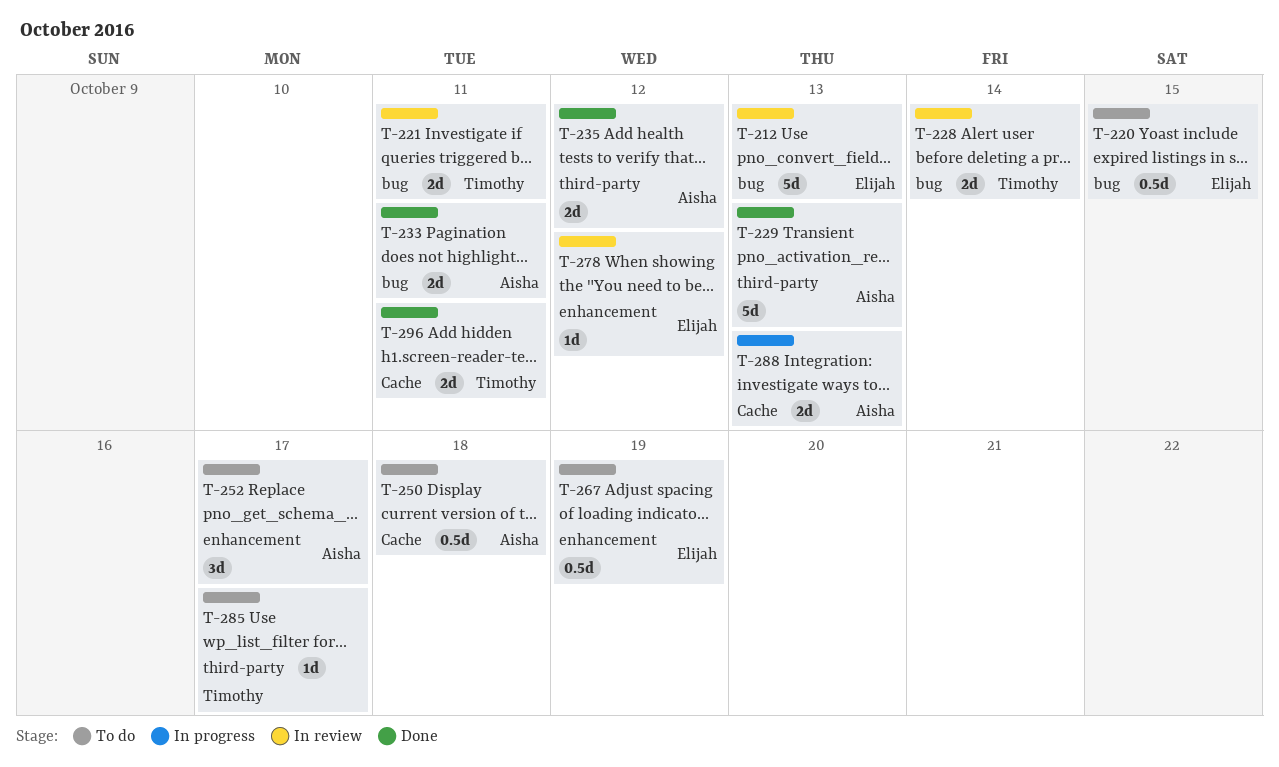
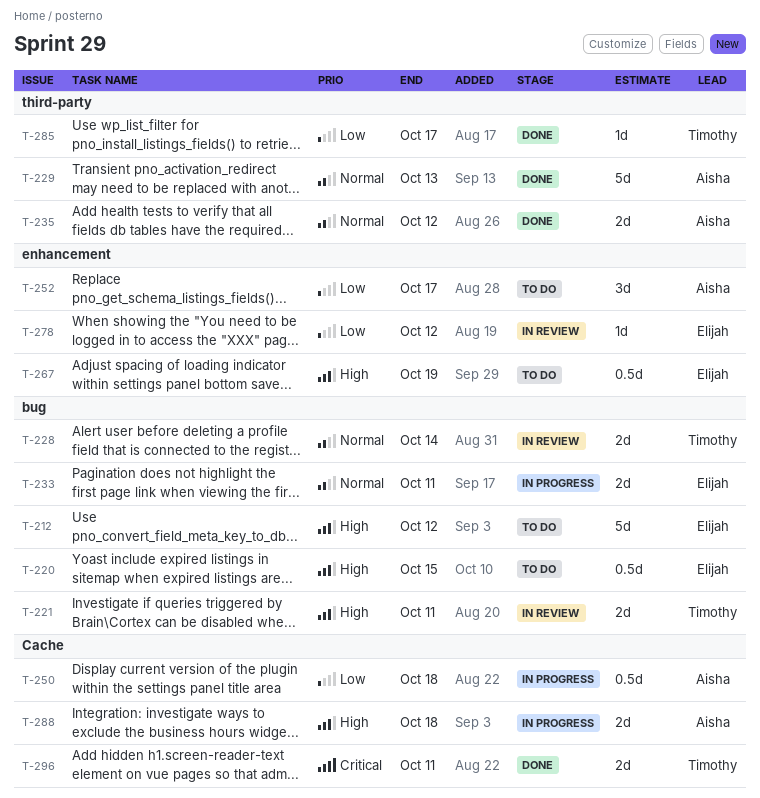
T-212, status: In review -> To do
T-212, due: Oct 13 -> Oct 12
T-233, status: Done -> In progress
T-233, owner: Aisha -> Elijah
T-250, status: To do -> In progress
T-285, status: To do -> Done
T-288, due: Oct 13 -> Oct 18

